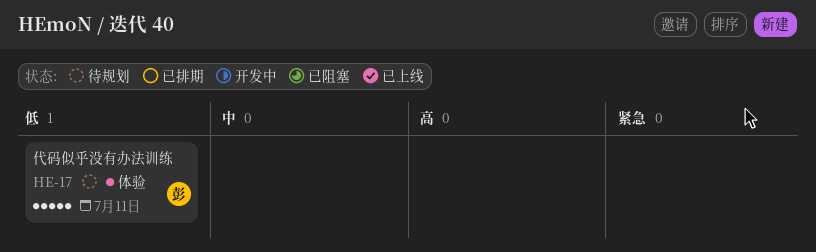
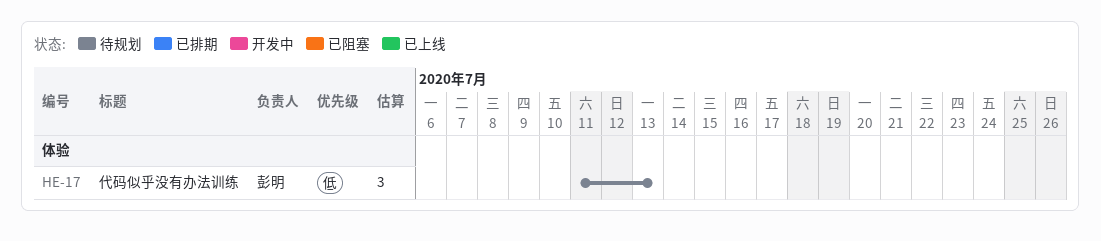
HE-17, estimate: 5 -> 3
HE-17, due: Jul 11 -> Jul 13

